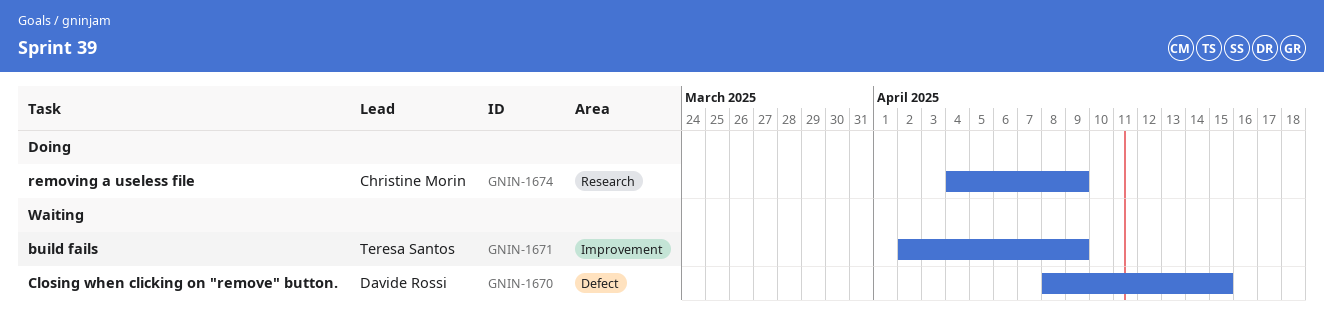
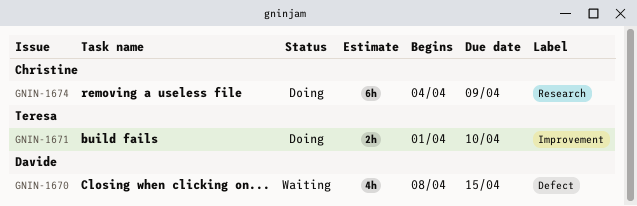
GNIN-1671, status: Waiting -> Doing
GNIN-1671, start: Apr 2 -> Apr 1
GNIN-1671, due: Apr 9 -> Apr 10

